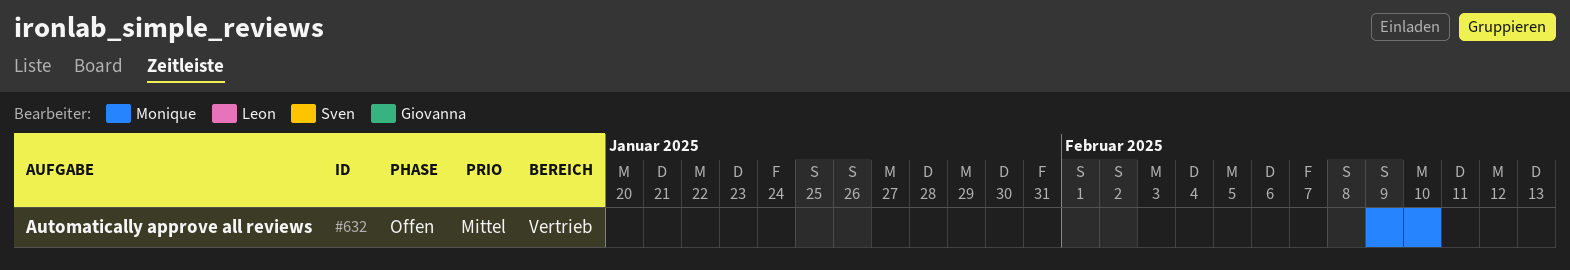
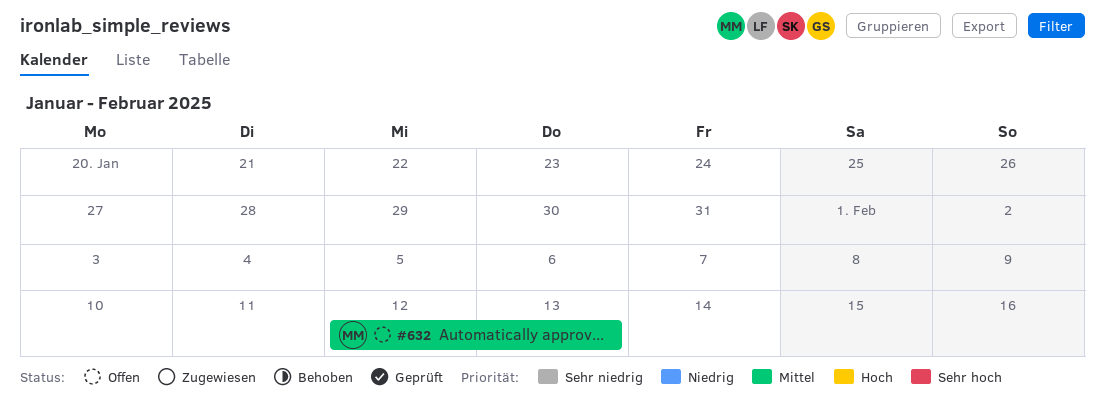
#632, start: Feb 9 -> Feb 12
#632, due: Feb 10 -> Feb 13

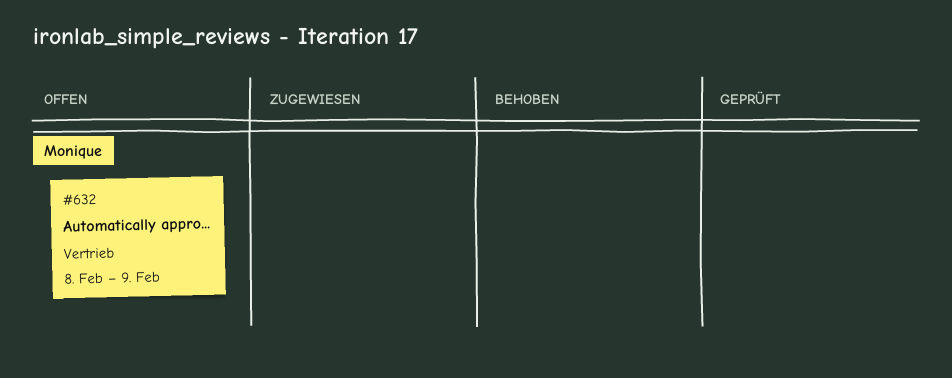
#632, start: Feb 12 -> Feb 8
#632, due: Feb 13 -> Feb 9

